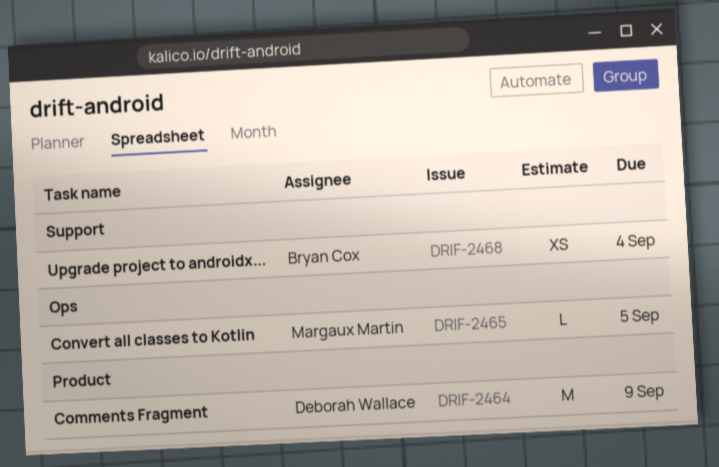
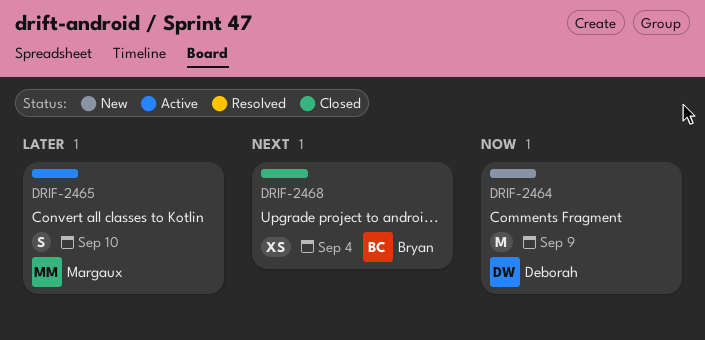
DRIF-2465, estimate: L -> S
DRIF-2465, due: Sep 5 -> Sep 10

